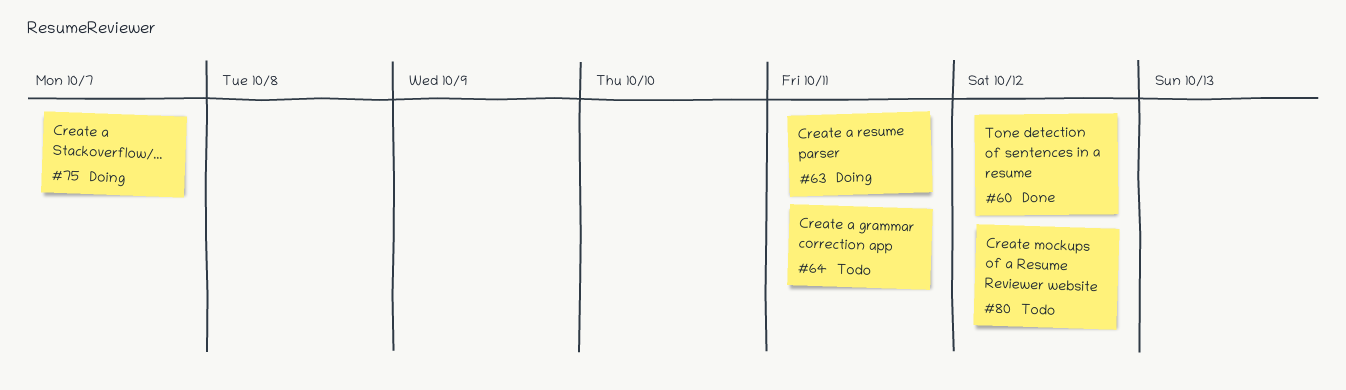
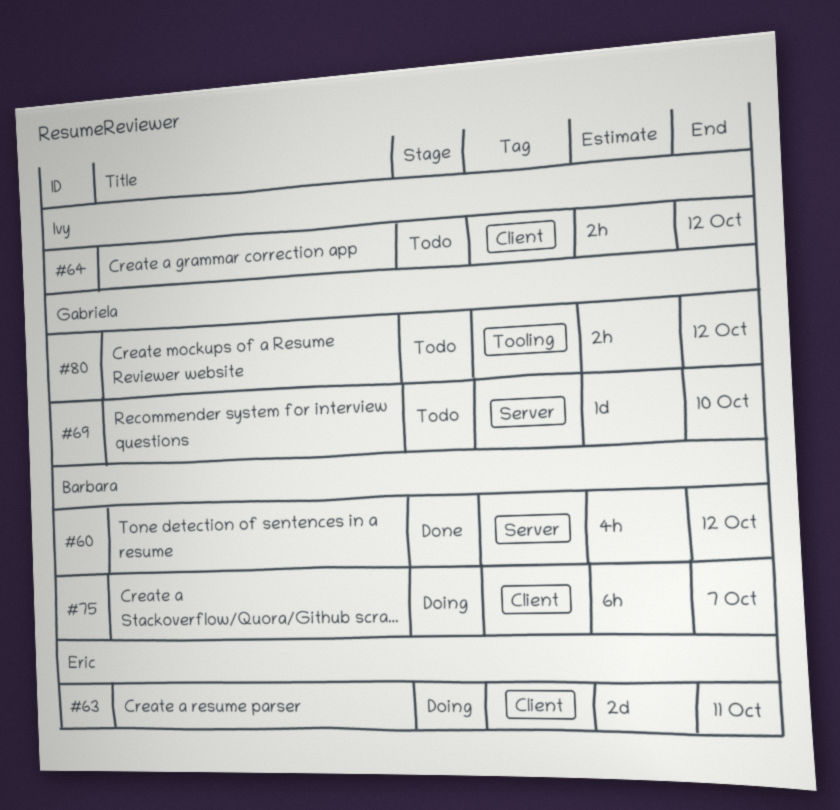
#64, due: Oct 11 -> Oct 12
#69: none -> present

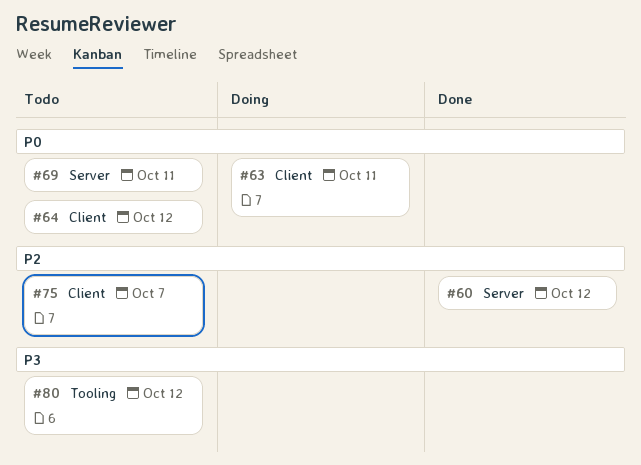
#69, due: Oct 10 -> Oct 11
#75, status: Doing -> Todo

